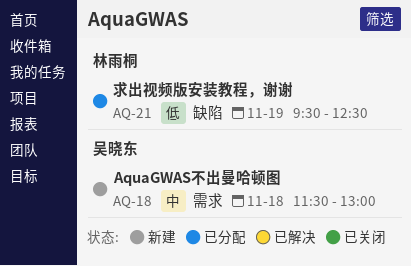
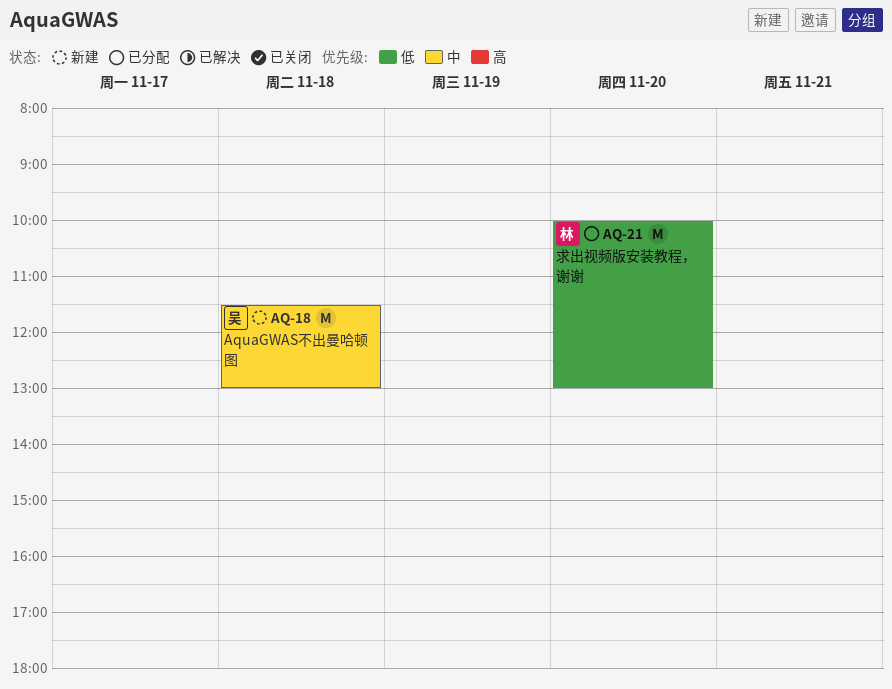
AQ-21, day: Nov 19 -> Nov 20
AQ-21, begins: 09:30 -> 10:00
AQ-21, ends: 12:30 -> 13:00

